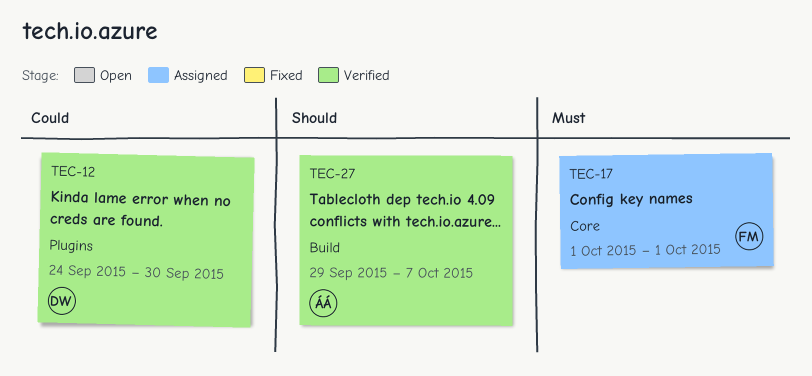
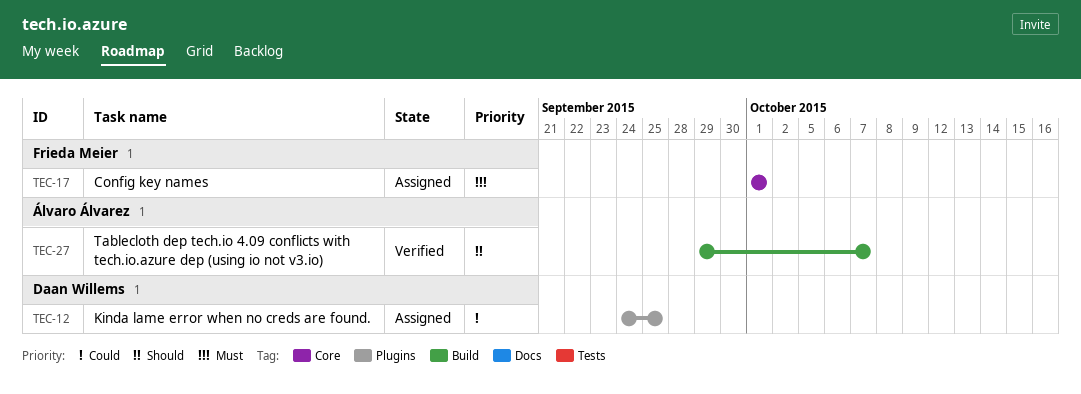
TEC-12, status: Verified -> Assigned
TEC-12, due: Sep 30 -> Sep 25

